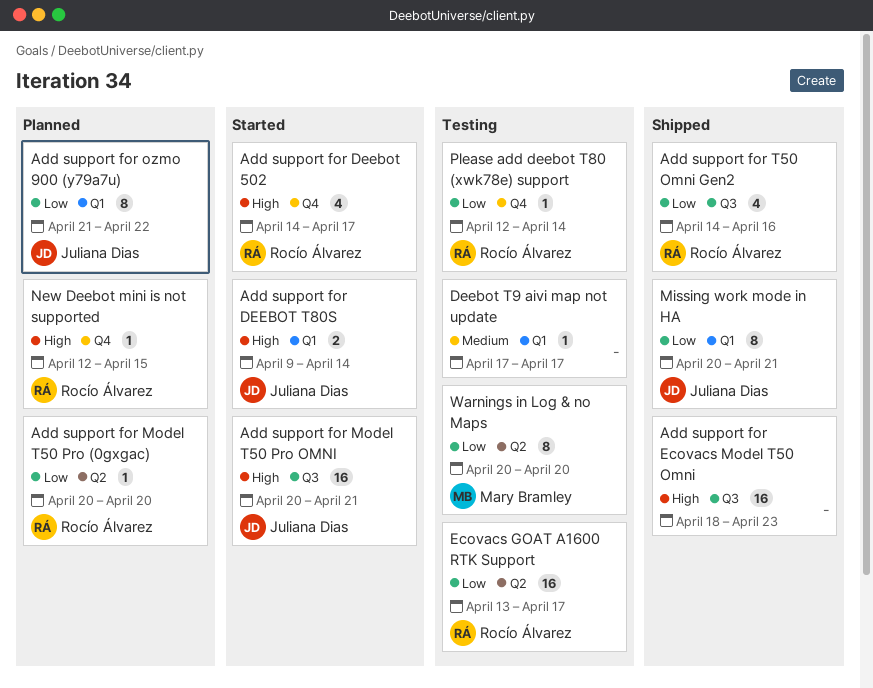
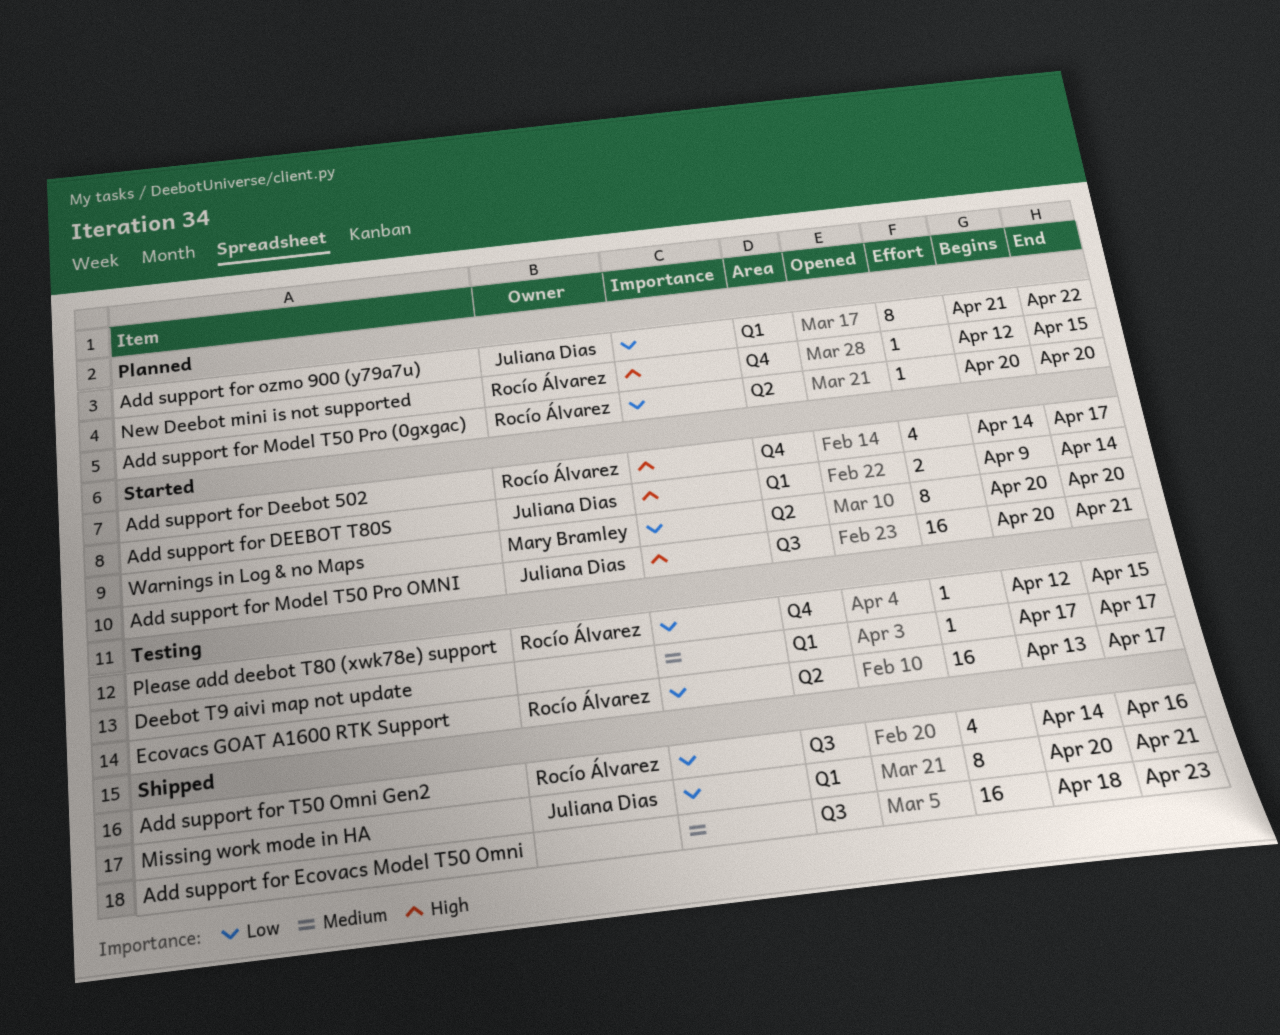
Add support for Ecovacs Model T50 Omni, priority: High -> Medium
Please add deebot T80 (xwk78e) support, due: Apr 14 -> Apr 15
Warnings in Log & no Maps, status: Testing -> Started

